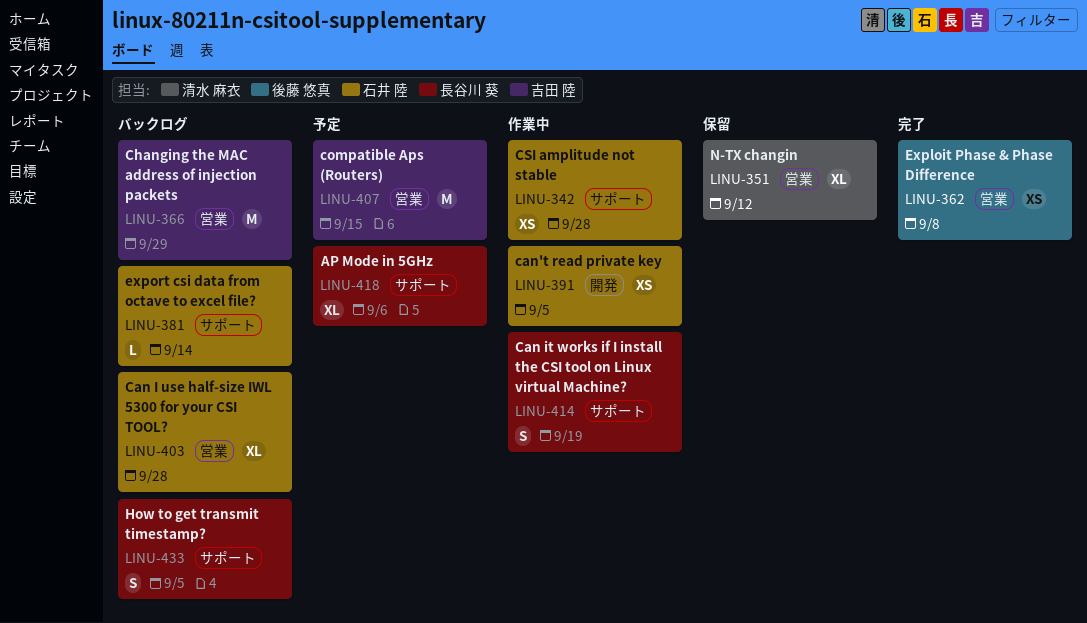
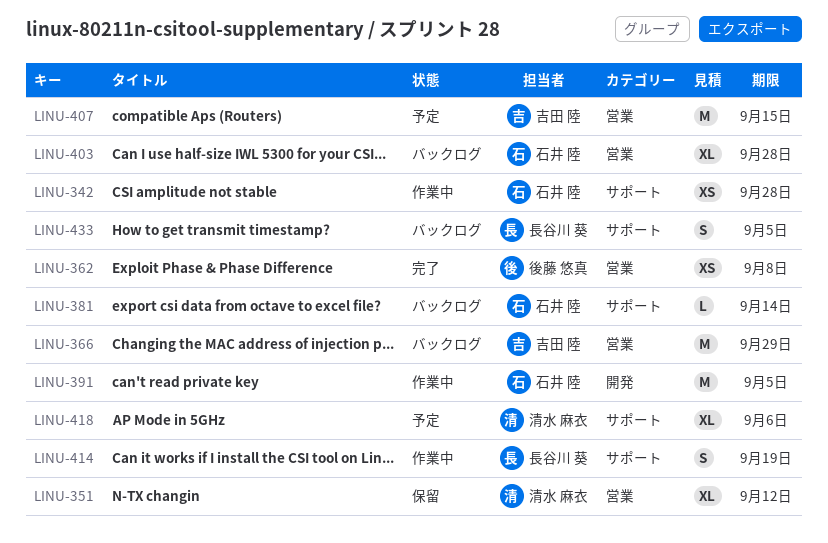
LINU-391, estimate: XS -> M
LINU-418, owner: 長谷川 葵 -> 清水 麻衣

